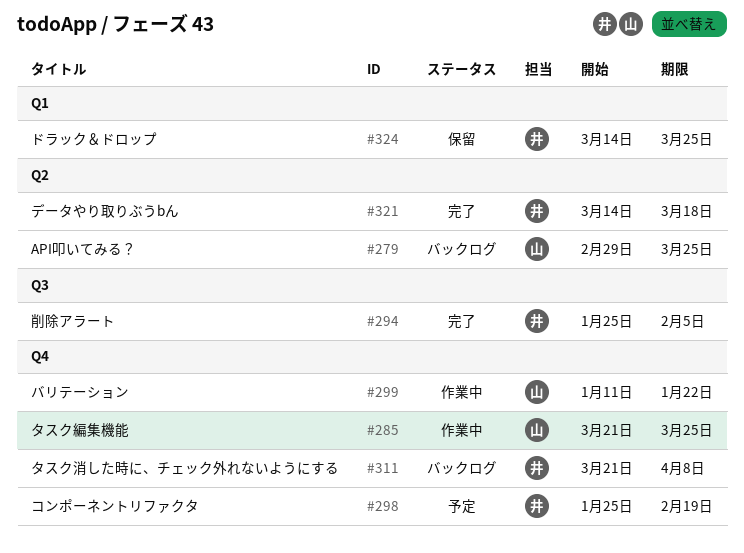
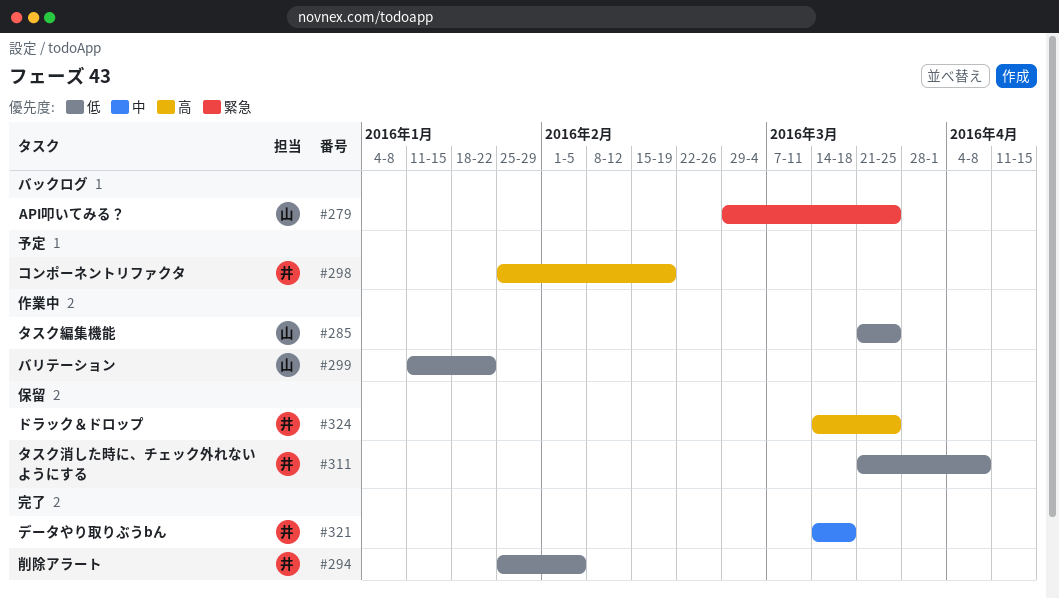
#311, status: バックログ -> 保留

